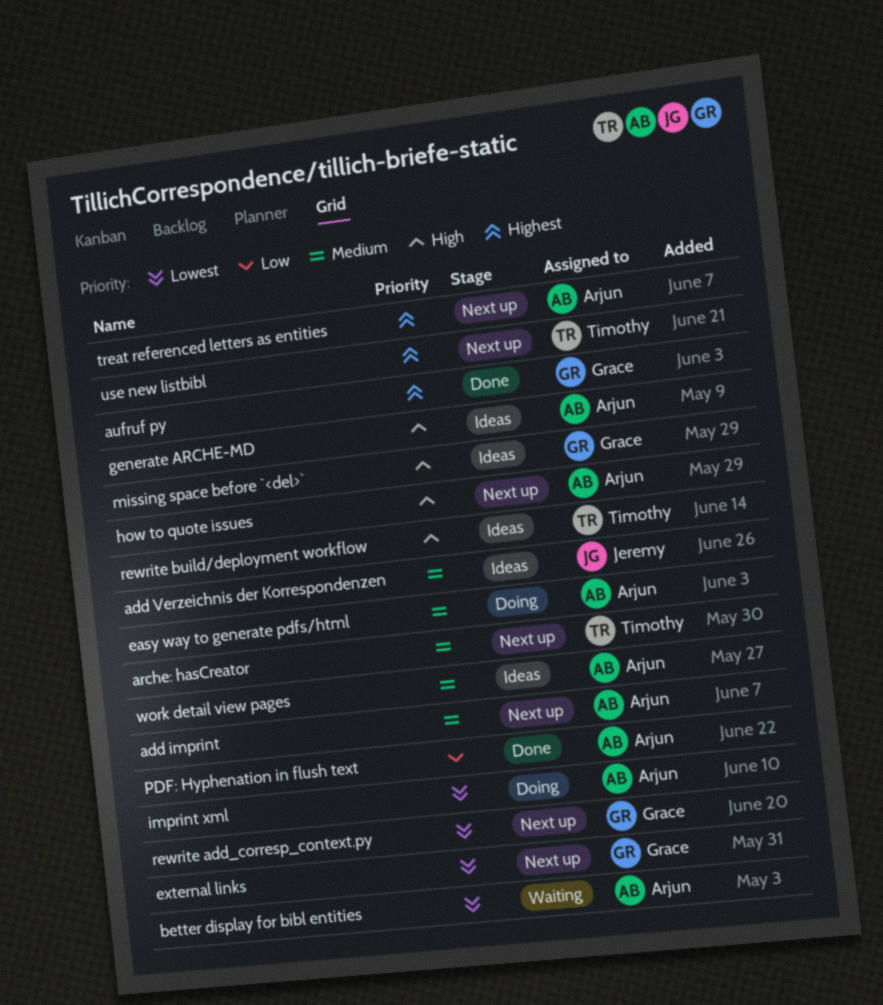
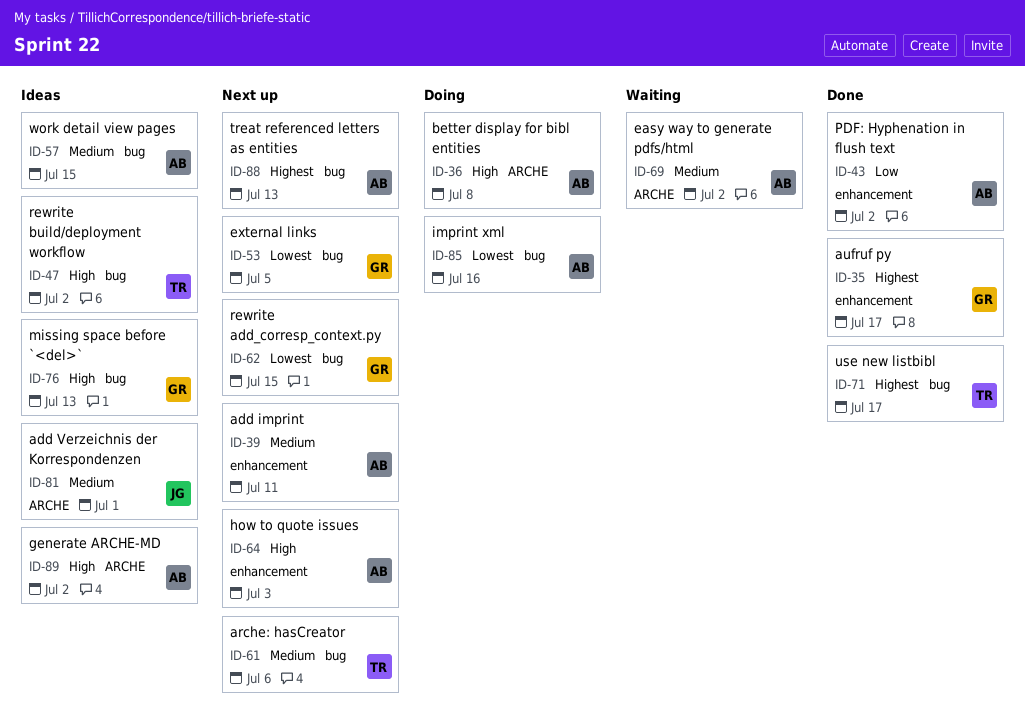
better display for bibl entities, status: Waiting -> Doing
better display for bibl entities, priority: Lowest -> High
easy way to generate pdfs/html, status: Doing -> Waiting
use new listbibl, status: Next up -> Done

